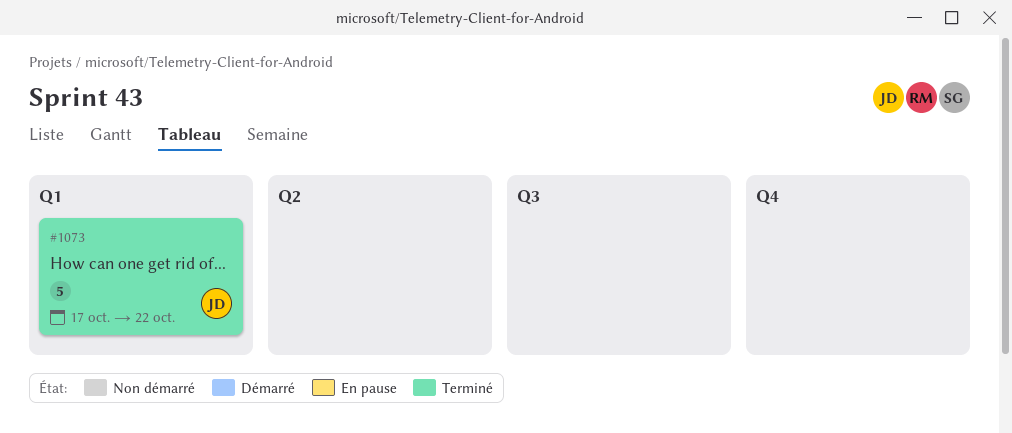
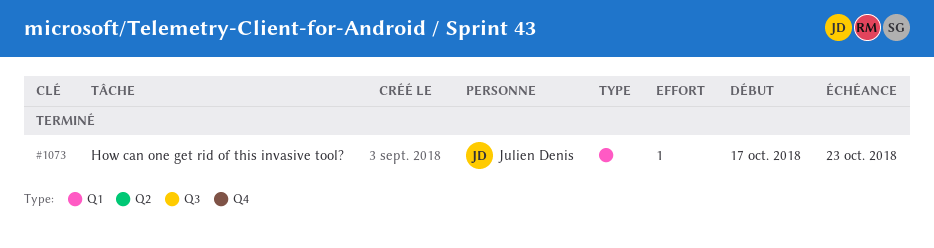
#1073, estimate: 5 -> 1
#1073, due: Oct 22 -> Oct 23

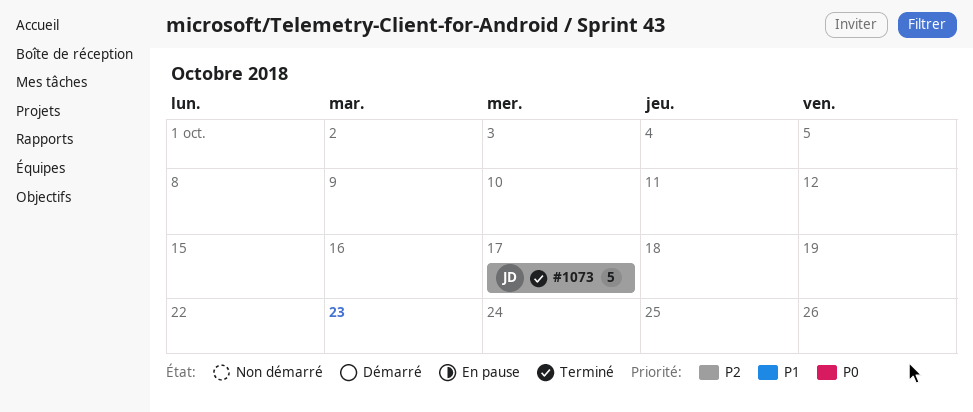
#1073, estimate: 1 -> 5
#1073, due: Oct 23 -> Oct 17

